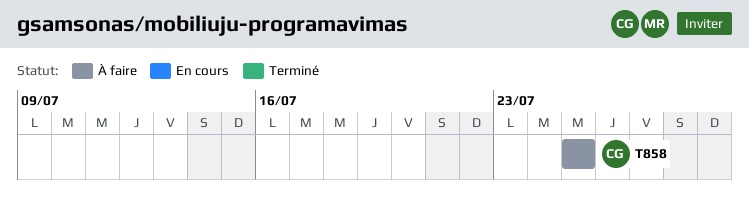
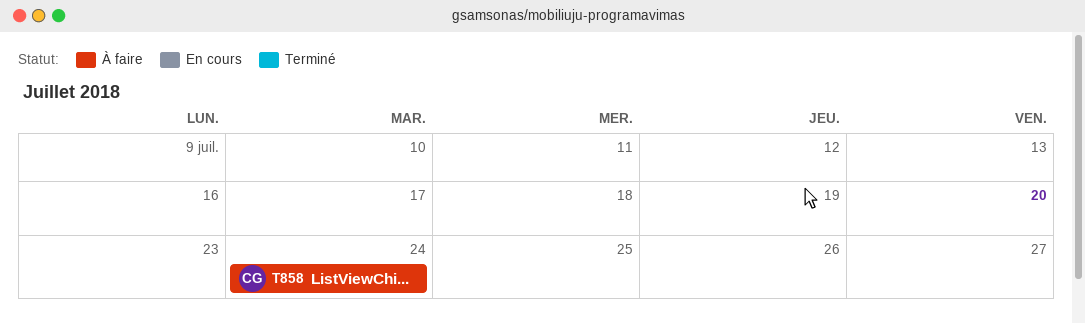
T858, start: Jul 25 -> Jul 24
T858, due: Jul 25 -> Jul 24

